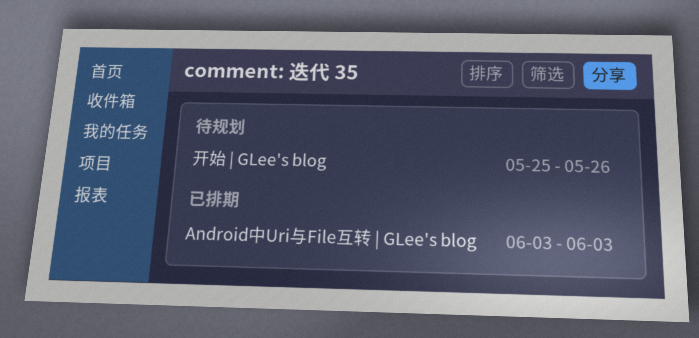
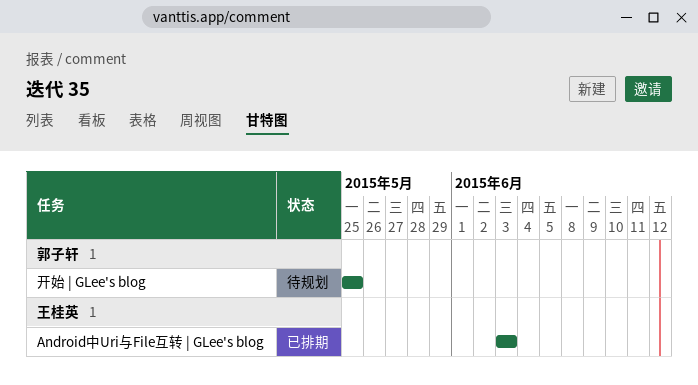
开始 | GLee's blog, due: May 26 -> May 25

